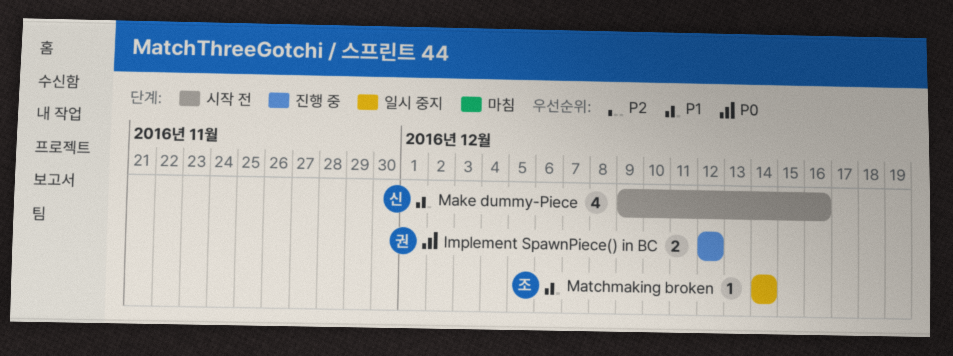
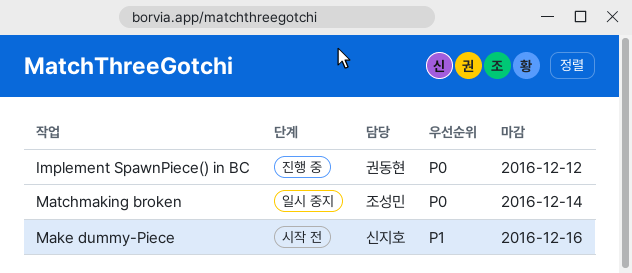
Matchmaking broken, priority: P1 -> P0

